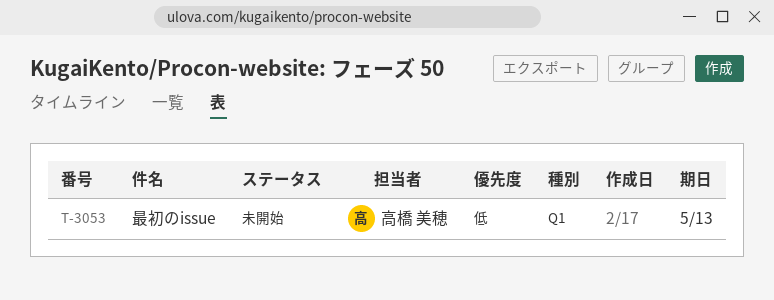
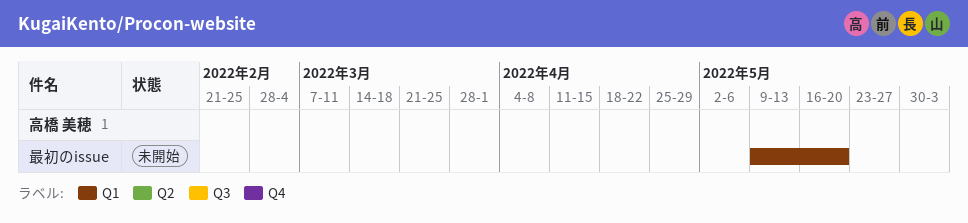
最初のissue, due: May 13 -> May 20

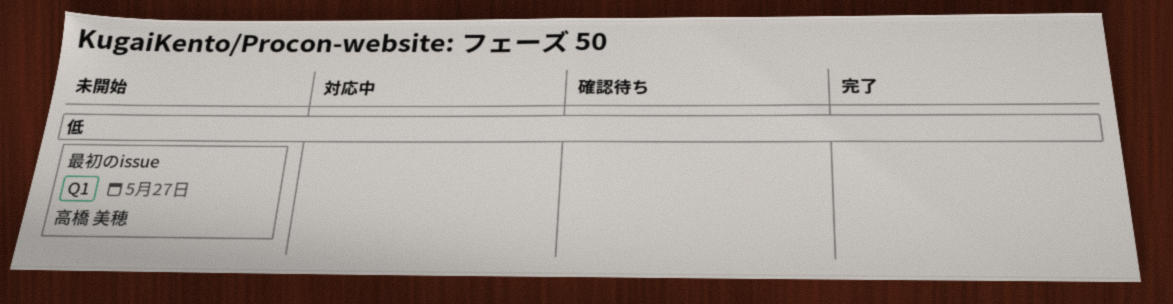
最初のissue, due: May 20 -> May 27

